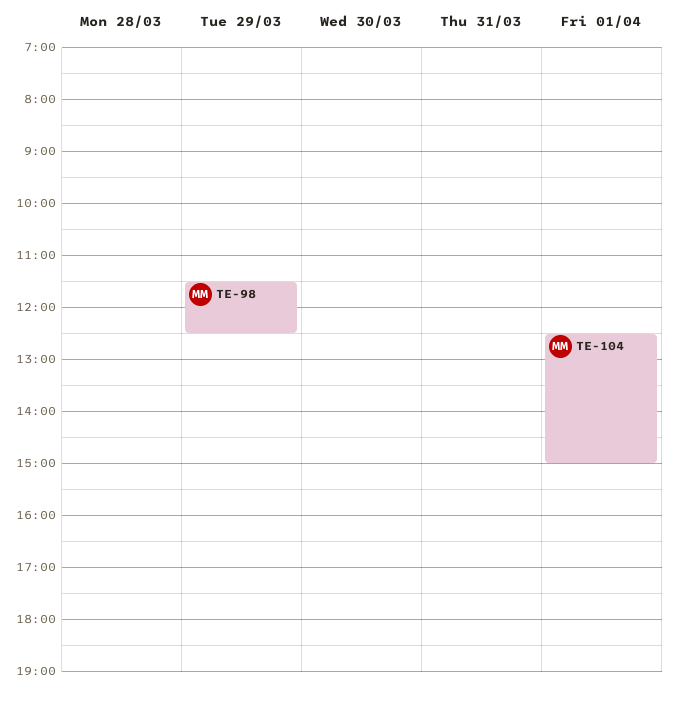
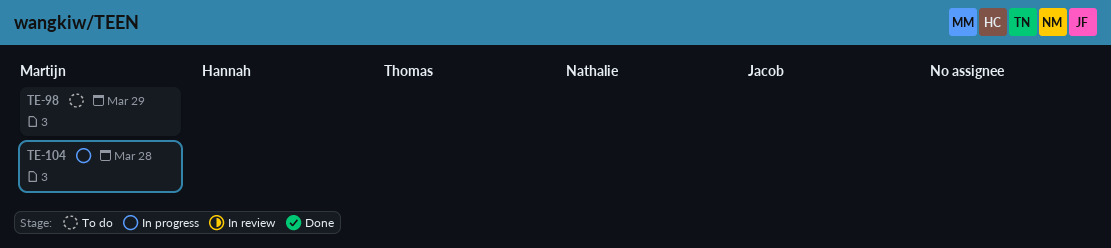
TE-104, day: Apr 1 -> Mar 28

